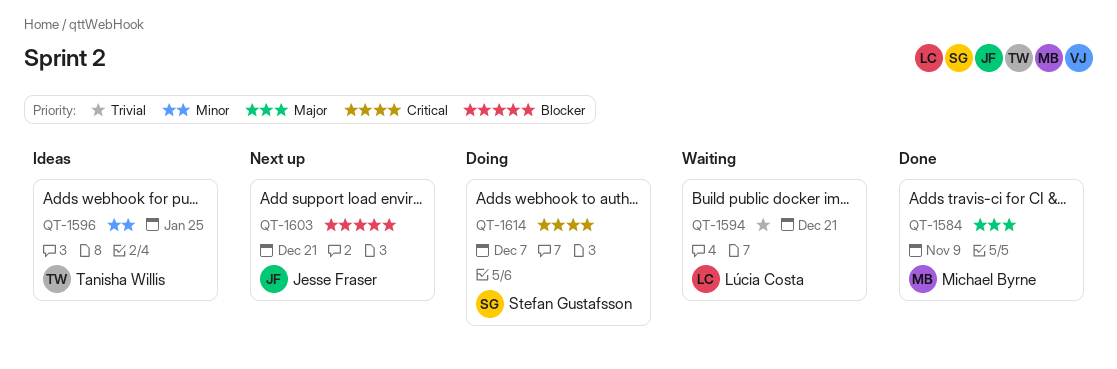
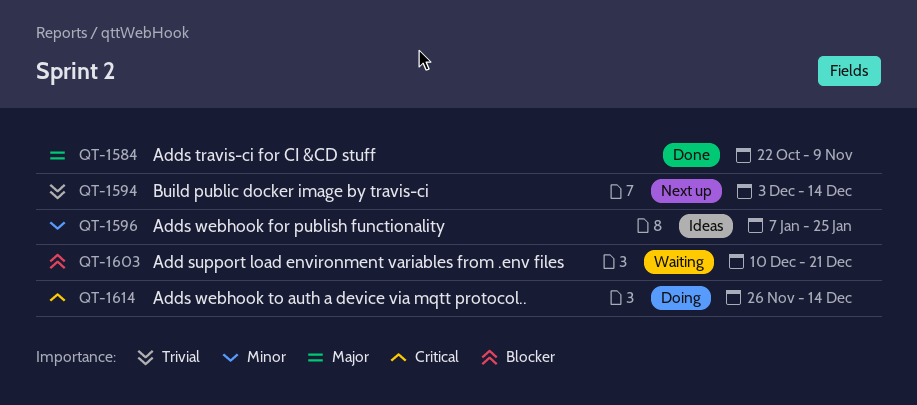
QT-1594, status: Waiting -> Next up
QT-1594, due: Dec 21 -> Dec 14
QT-1603, status: Next up -> Waiting
QT-1614, due: Dec 7 -> Dec 14

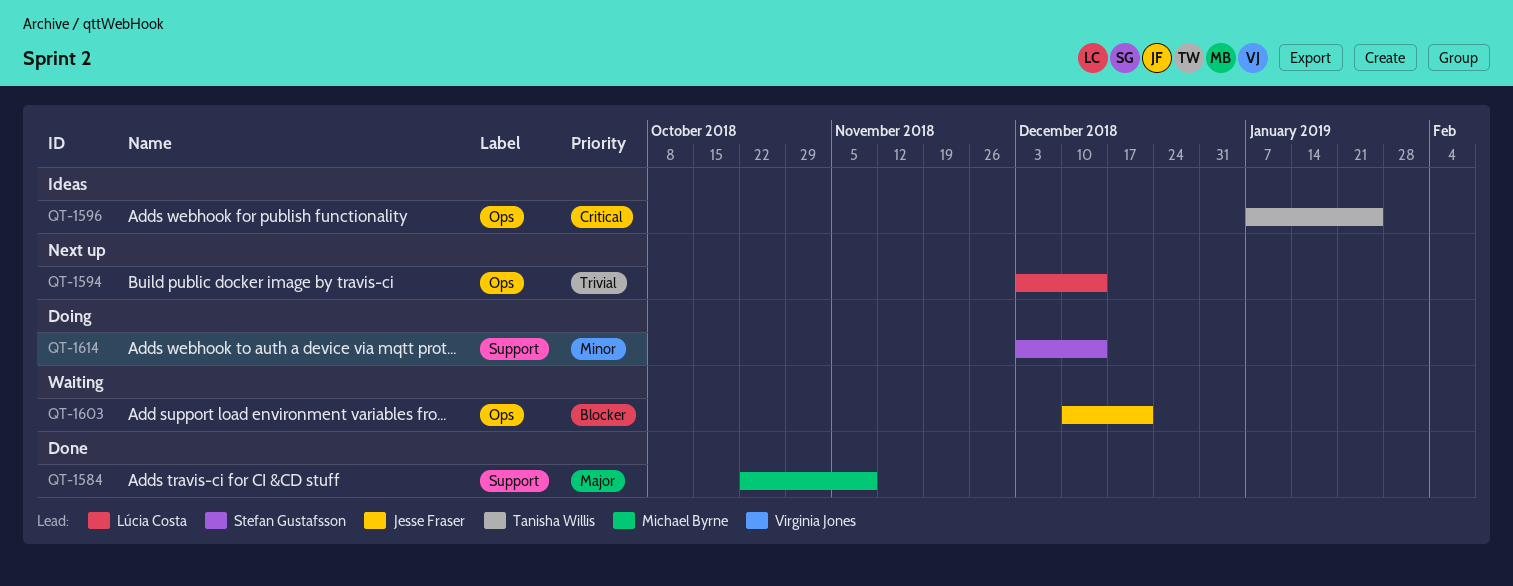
QT-1596, priority: Minor -> Critical
QT-1614, priority: Critical -> Minor
QT-1614, start: Nov 26 -> Dec 3

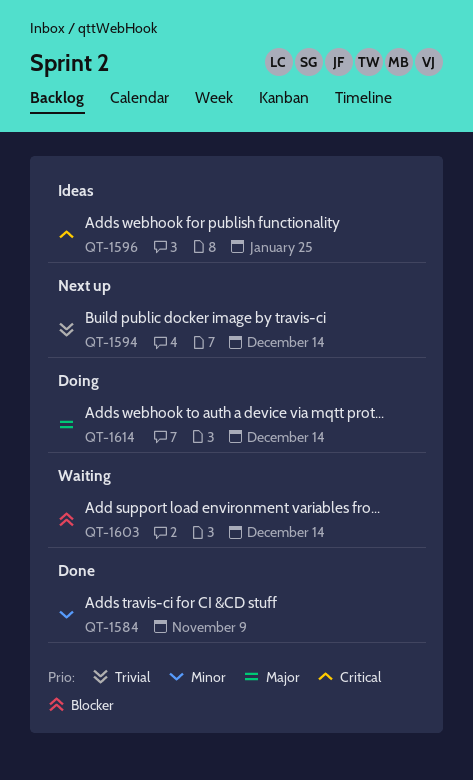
QT-1584, priority: Major -> Minor
QT-1603, due: Dec 21 -> Dec 14
QT-1614, priority: Minor -> Major

